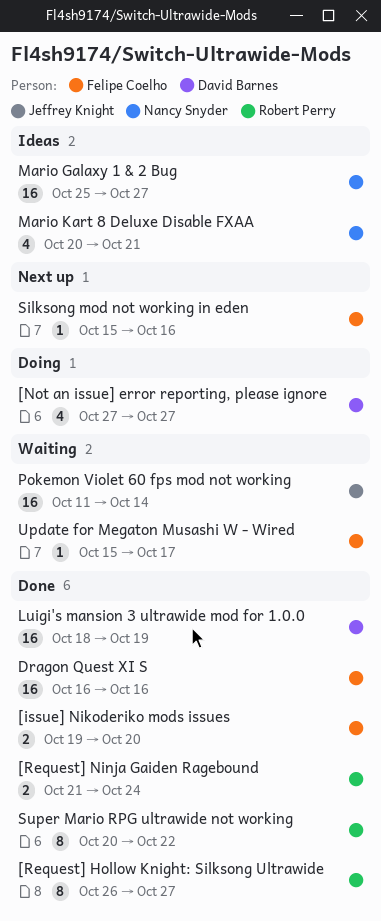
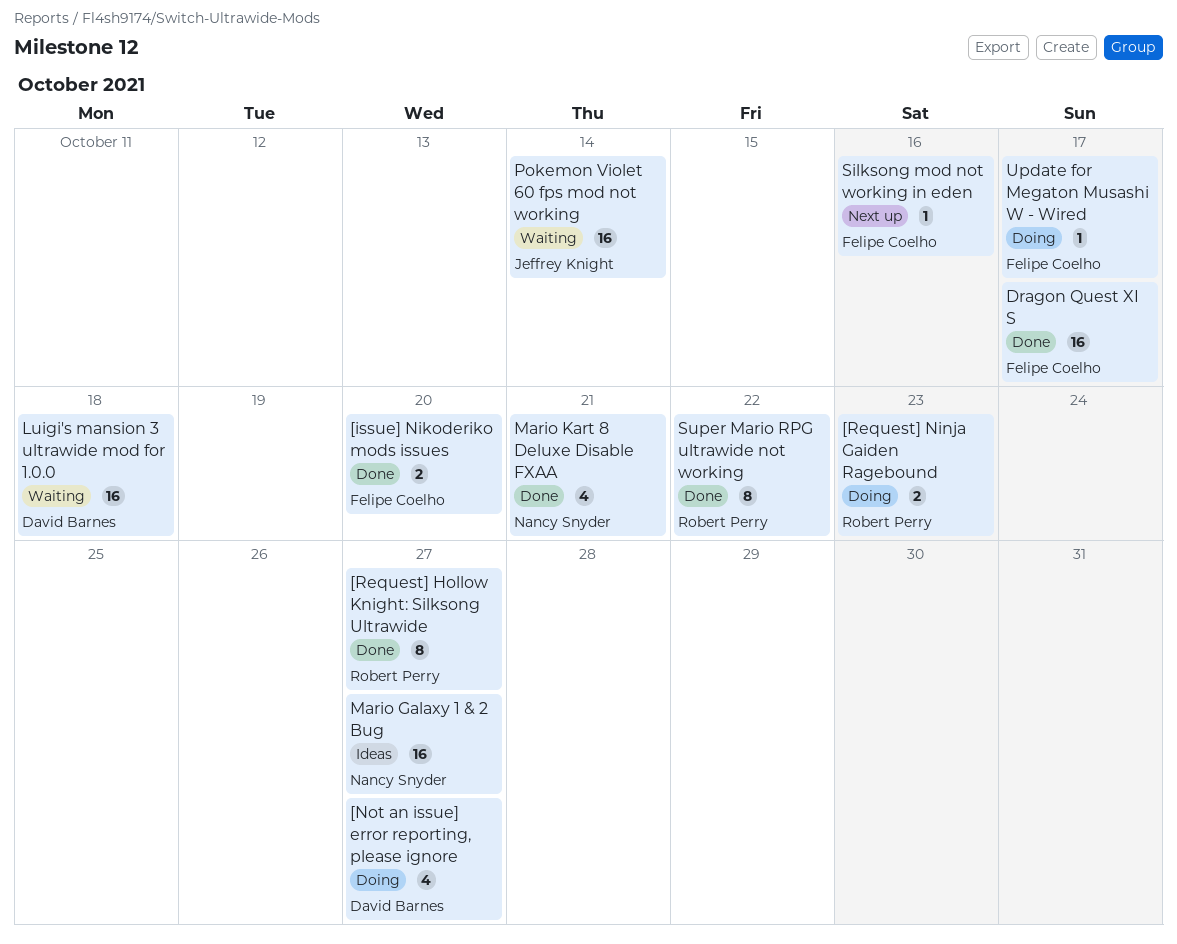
[Request] Ninja Gaiden Ragebound, status: Done -> Doing
[Request] Ninja Gaiden Ragebound, due: Oct 24 -> Oct 23
Dragon Quest XI S, due: Oct 16 -> Oct 17
Luigi's mansion 3 ultrawide mod for 1.0.0, status: Done -> Waiting
Luigi's mansion 3 ultrawide mod for 1.0.0, due: Oct 19 -> Oct 18
Mario Kart 8 Deluxe Disable FXAA, status: Ideas -> Done
Update for Megaton Musashi W - Wired, status: Waiting -> Doing

